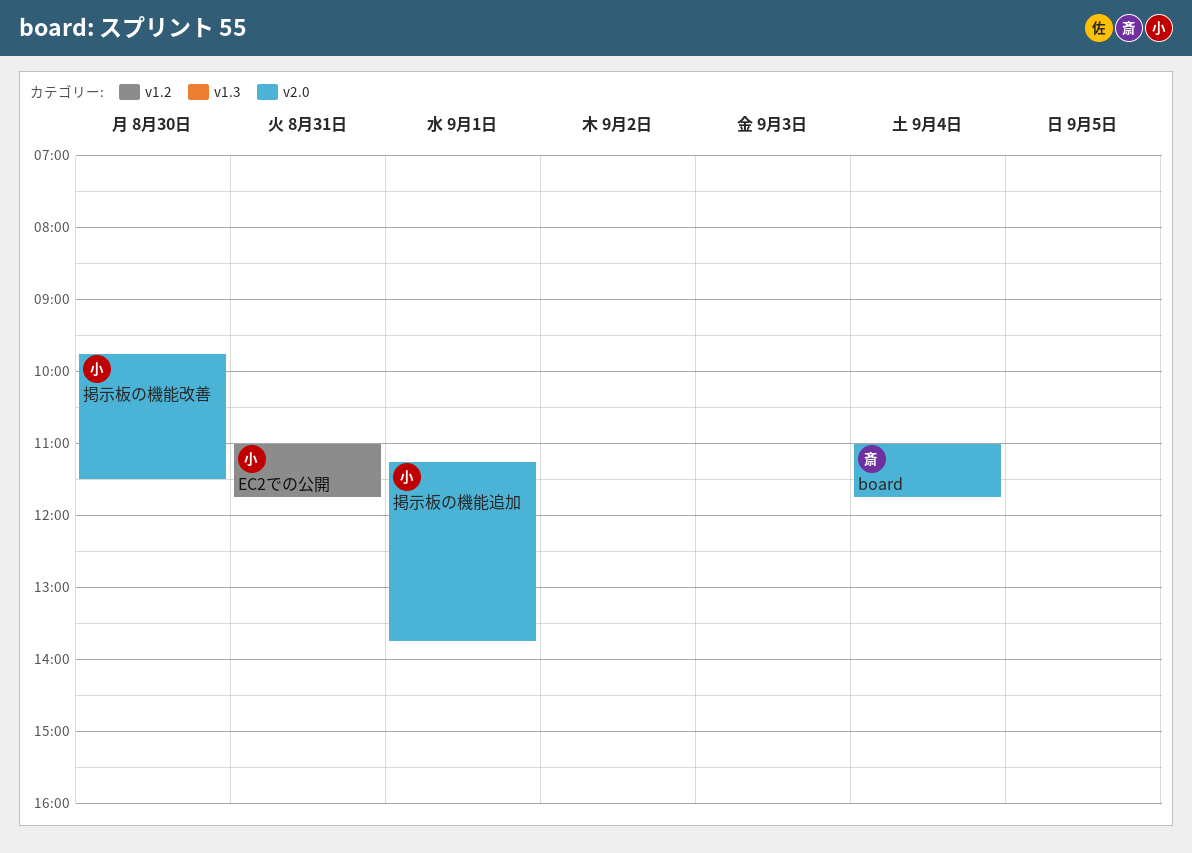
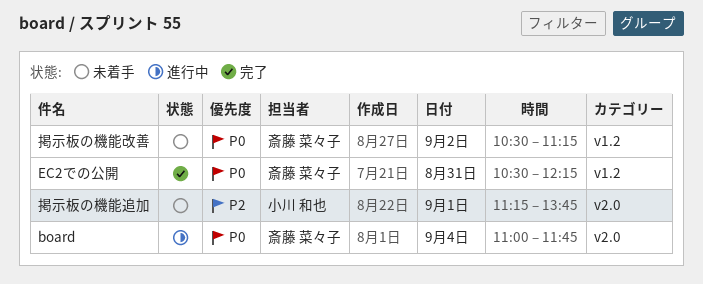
EC2での公開, owner: 小川 和也 -> 斎藤 菜々子
EC2での公開, begins: 11:00 -> 10:30
EC2での公開, ends: 11:45 -> 12:15
掲示板の機能改善, owner: 小川 和也 -> 斎藤 菜々子
掲示板の機能改善, label: v2.0 -> v1.2
掲示板の機能改善, day: Aug 30 -> Sep 2
掲示板の機能改善, begins: 09:45 -> 10:30
掲示板の機能改善, ends: 11:30 -> 11:15

